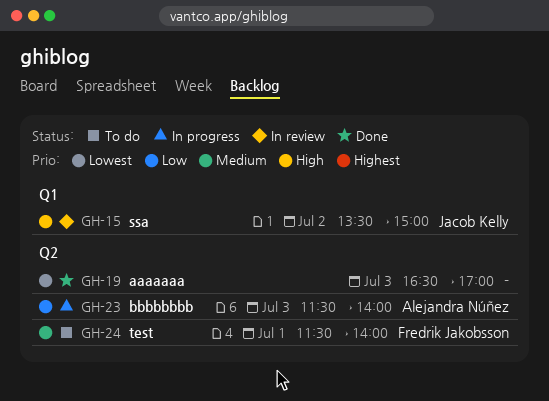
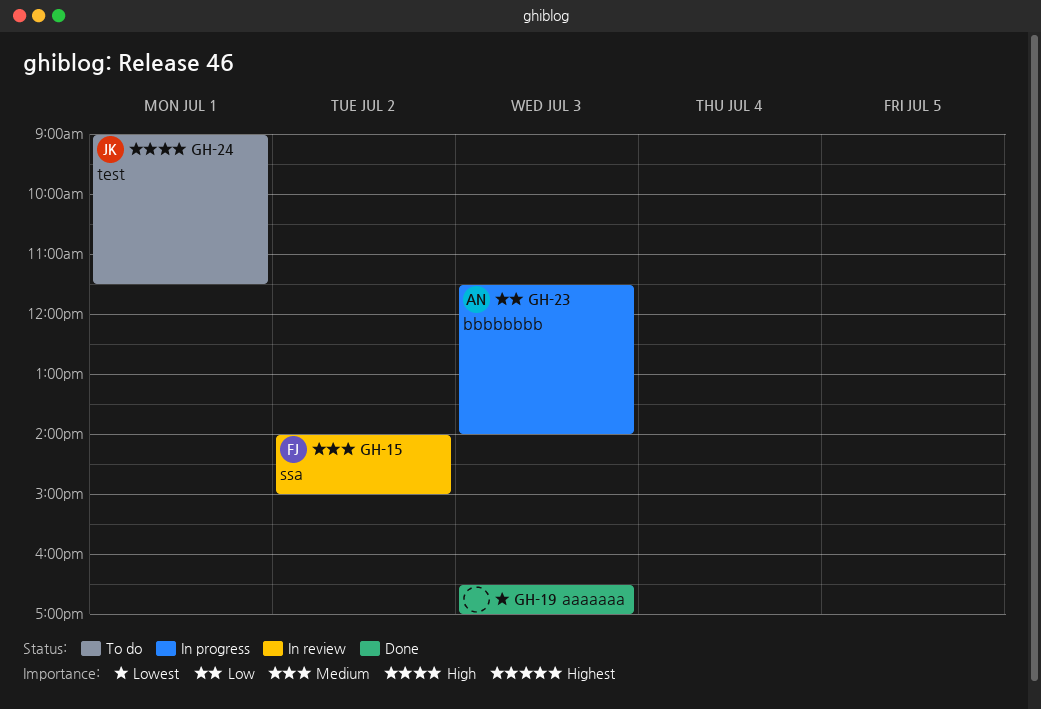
GH-15, owner: Jacob Kelly -> Fredrik Jakobsson
GH-15, priority: High -> Medium
GH-15, begins: 13:30 -> 14:00
GH-24, owner: Fredrik Jakobsson -> Jacob Kelly
GH-24, priority: Medium -> High
GH-24, begins: 11:30 -> 09:00
GH-24, ends: 14:00 -> 11:30

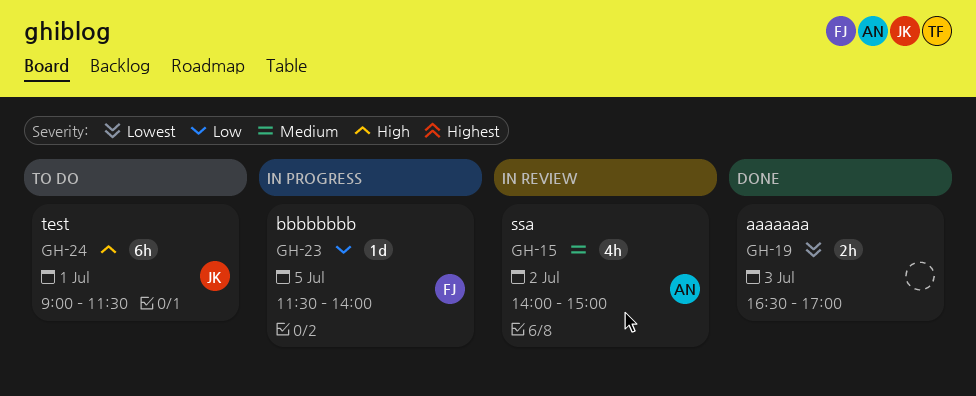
GH-15, owner: FJ -> AN
GH-23, owner: AN -> FJ
GH-23, day: Jul 3 -> Jul 5

